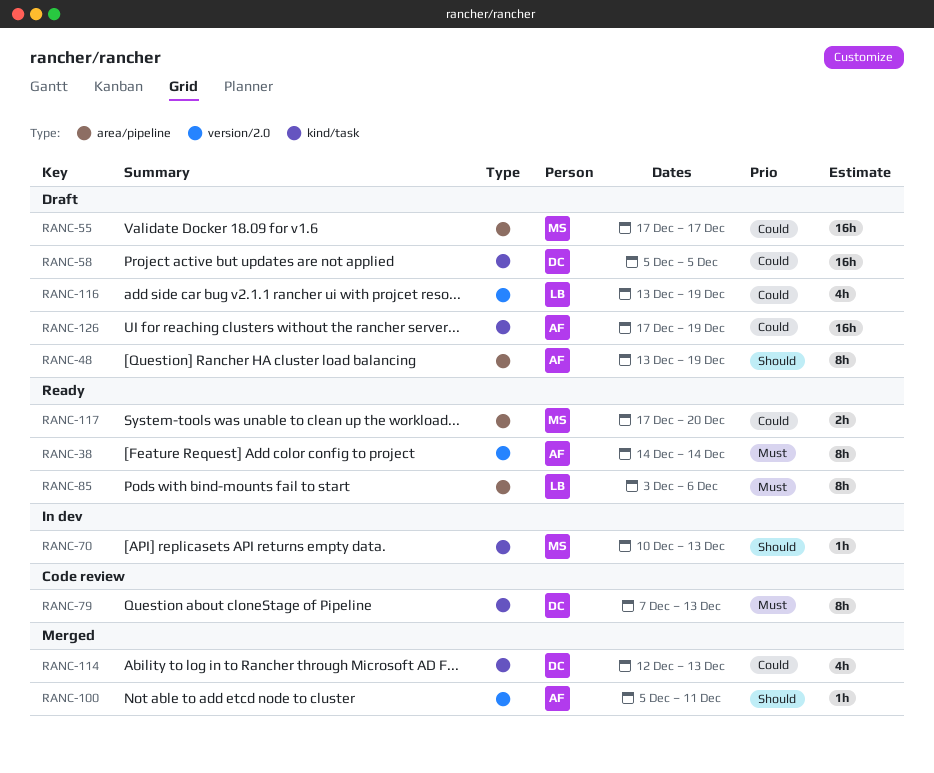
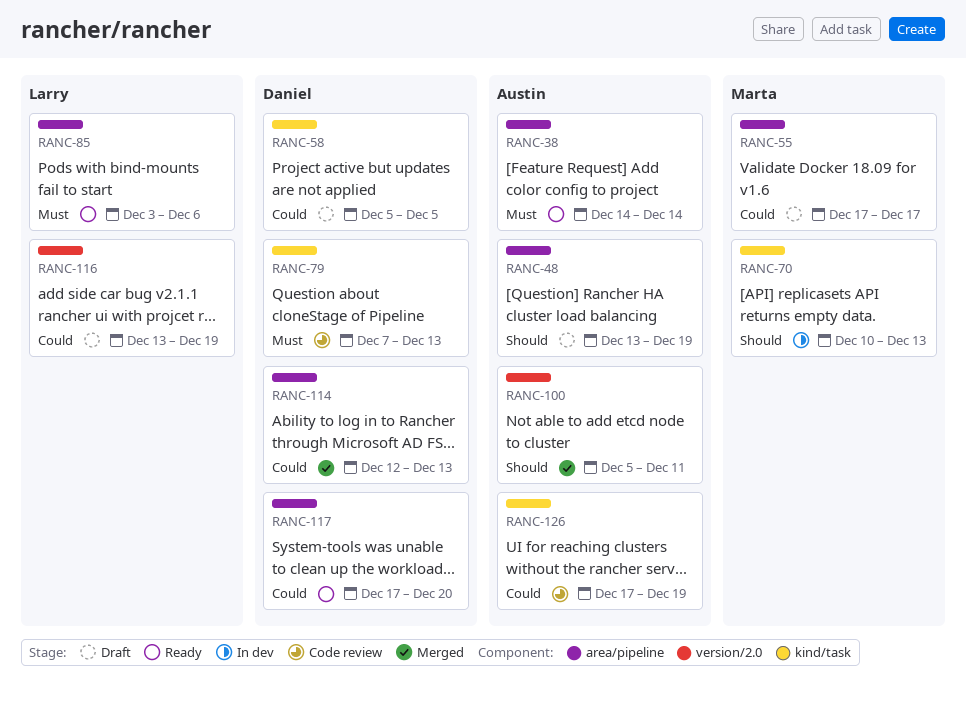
RANC-38, label: version/2.0 -> area/pipeline
RANC-114, label: kind/task -> area/pipeline
RANC-117, owner: Marta -> Daniel
RANC-126, status: Draft -> Code review

